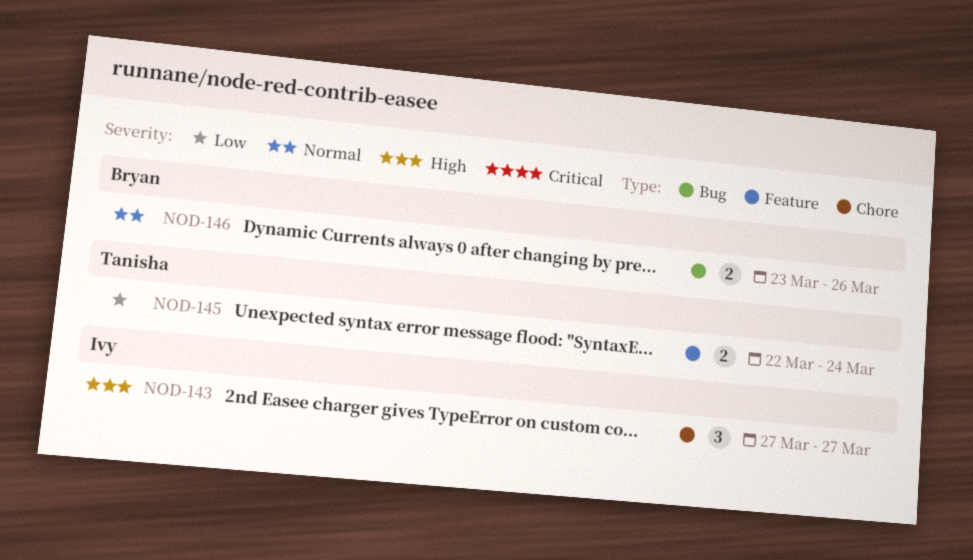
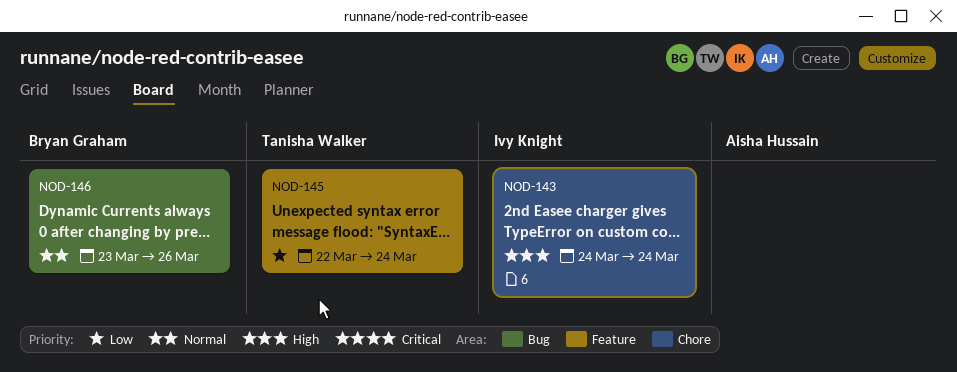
NOD-143, start: Mar 27 -> Mar 24
NOD-143, due: Mar 27 -> Mar 24

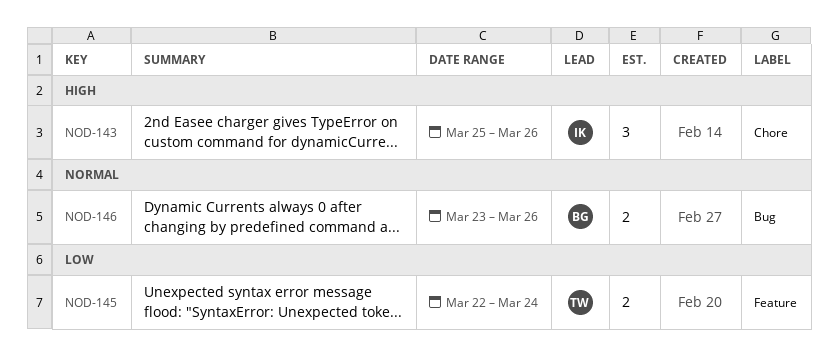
NOD-143, start: Mar 24 -> Mar 25
NOD-143, due: Mar 24 -> Mar 26

